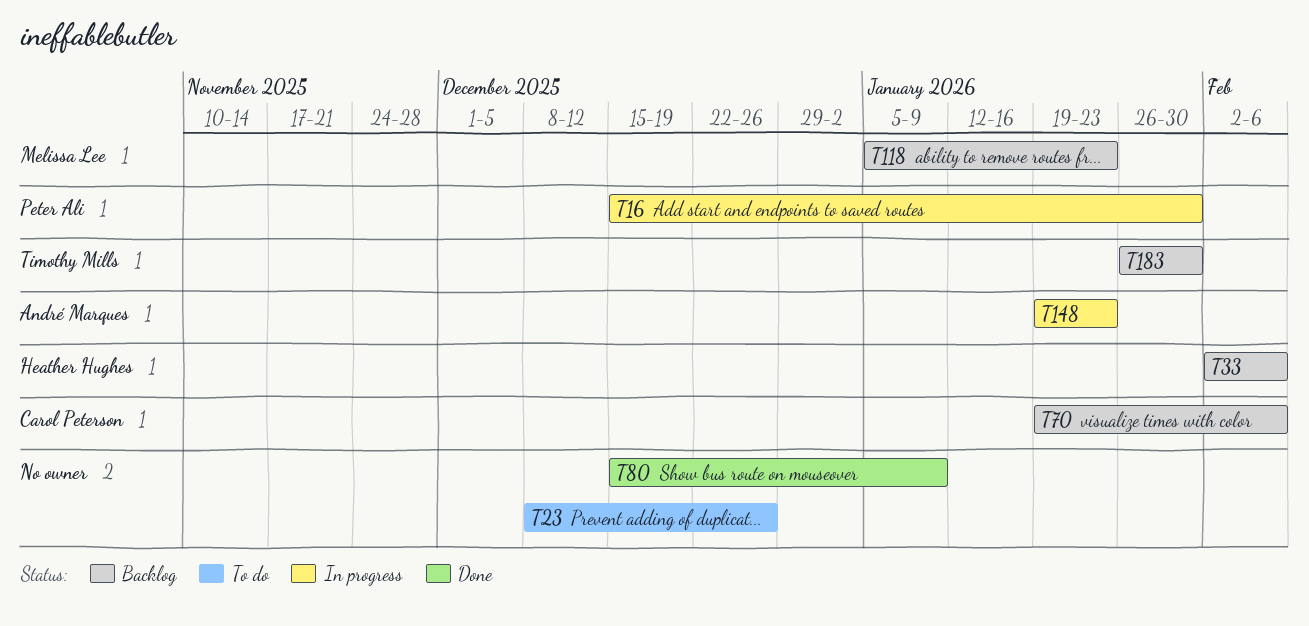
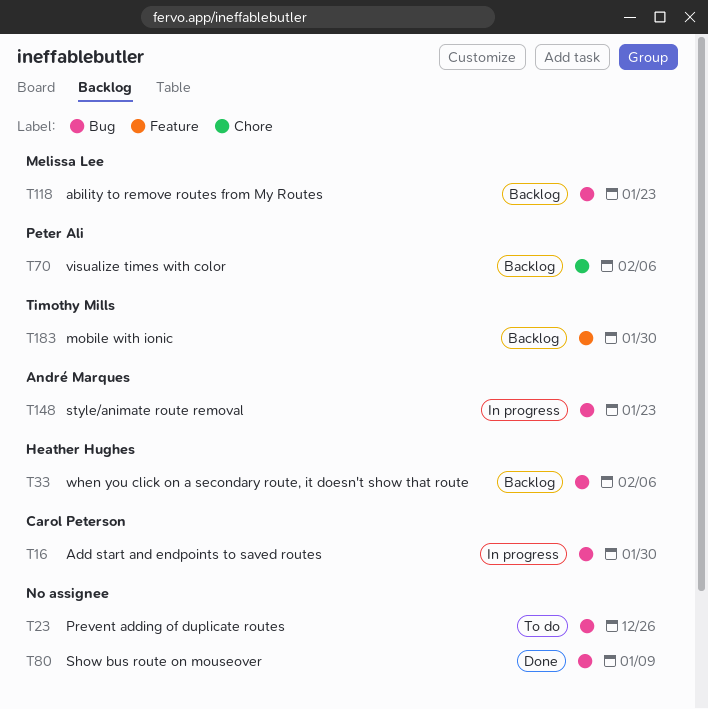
T16, owner: Peter Ali -> Carol Peterson
T70, owner: Carol Peterson -> Peter Ali

